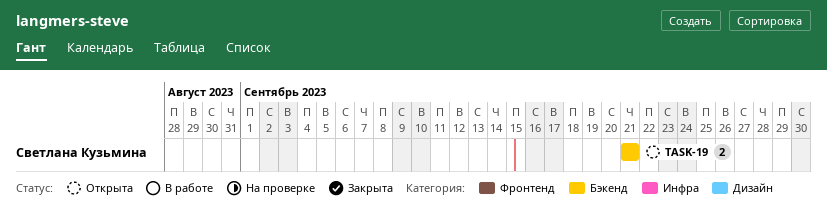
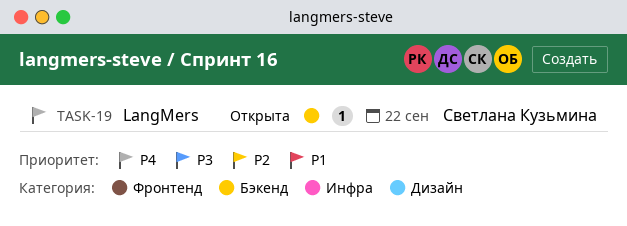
TASK-19, estimate: 2 -> 1
TASK-19, due: Sep 21 -> Sep 22

